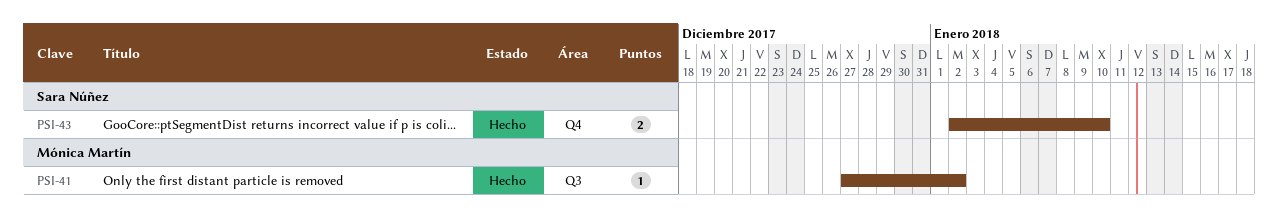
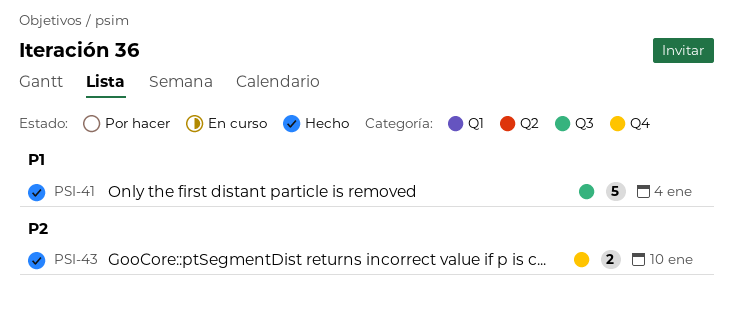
PSI-41, estimate: 1 -> 5
PSI-41, due: Jan 2 -> Jan 4

